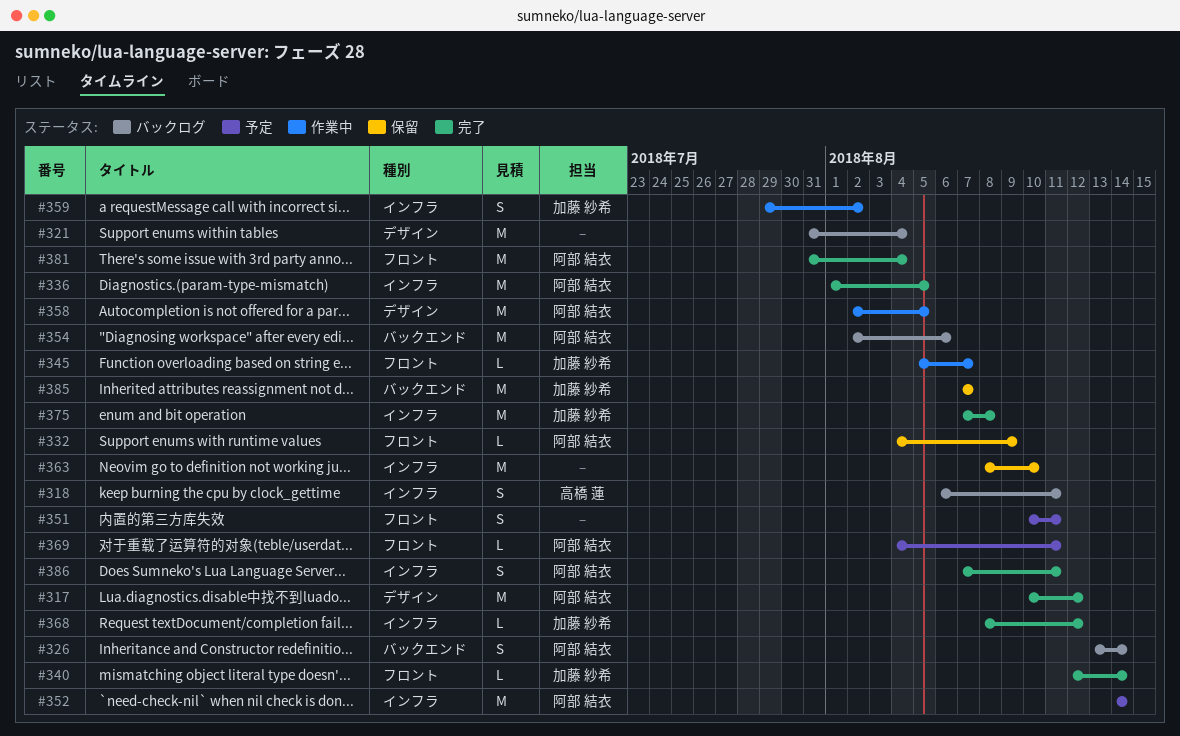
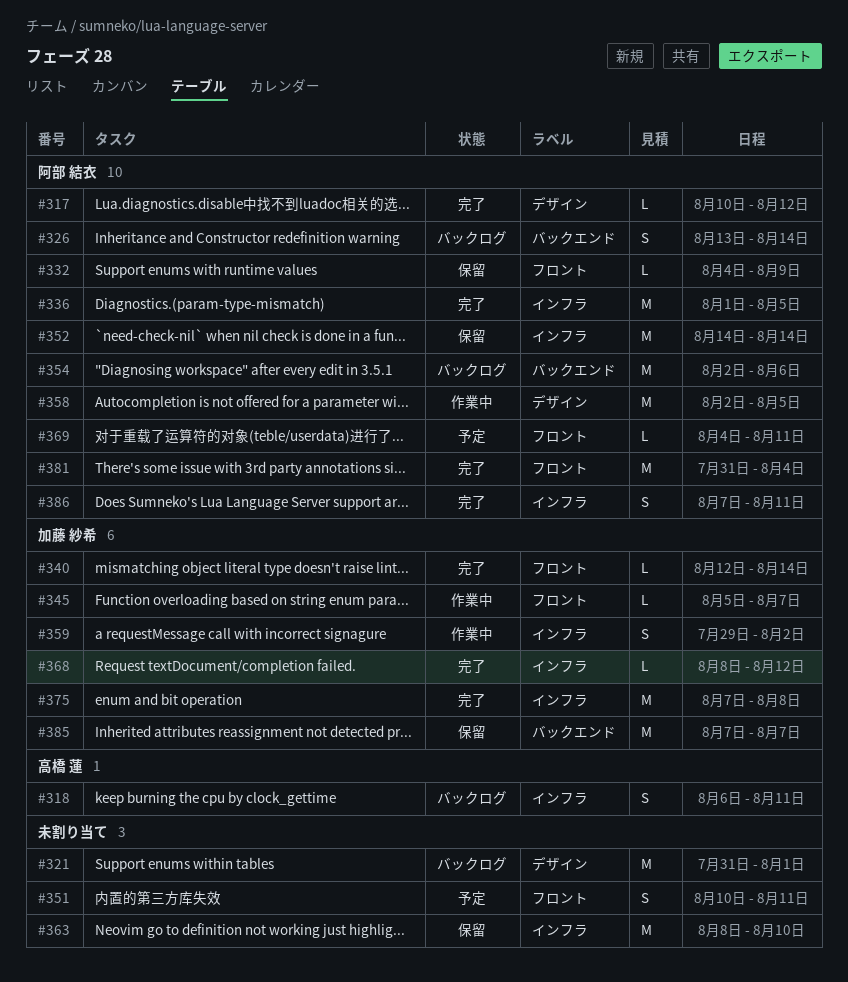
#317, estimate: M -> L
#321, due: Aug 4 -> Aug 1
#352, status: 予定 -> 保留

